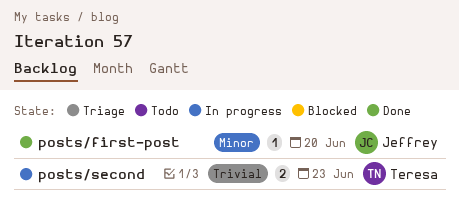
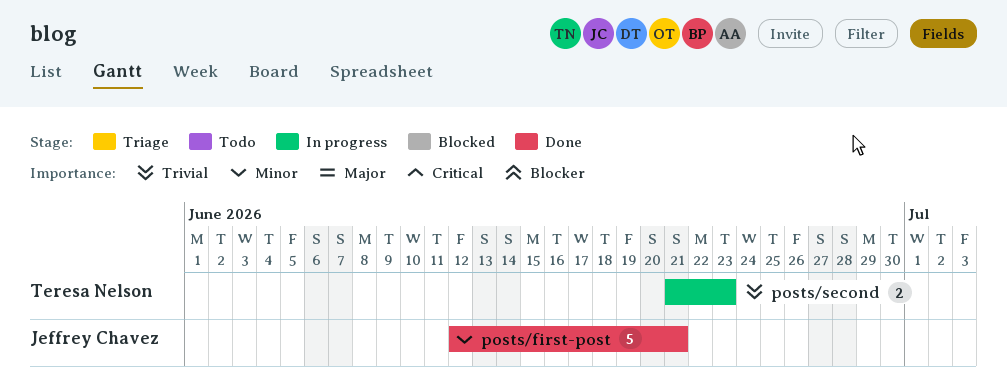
posts/first-post, estimate: 1 -> 5
posts/first-post, due: Jun 20 -> Jun 21

